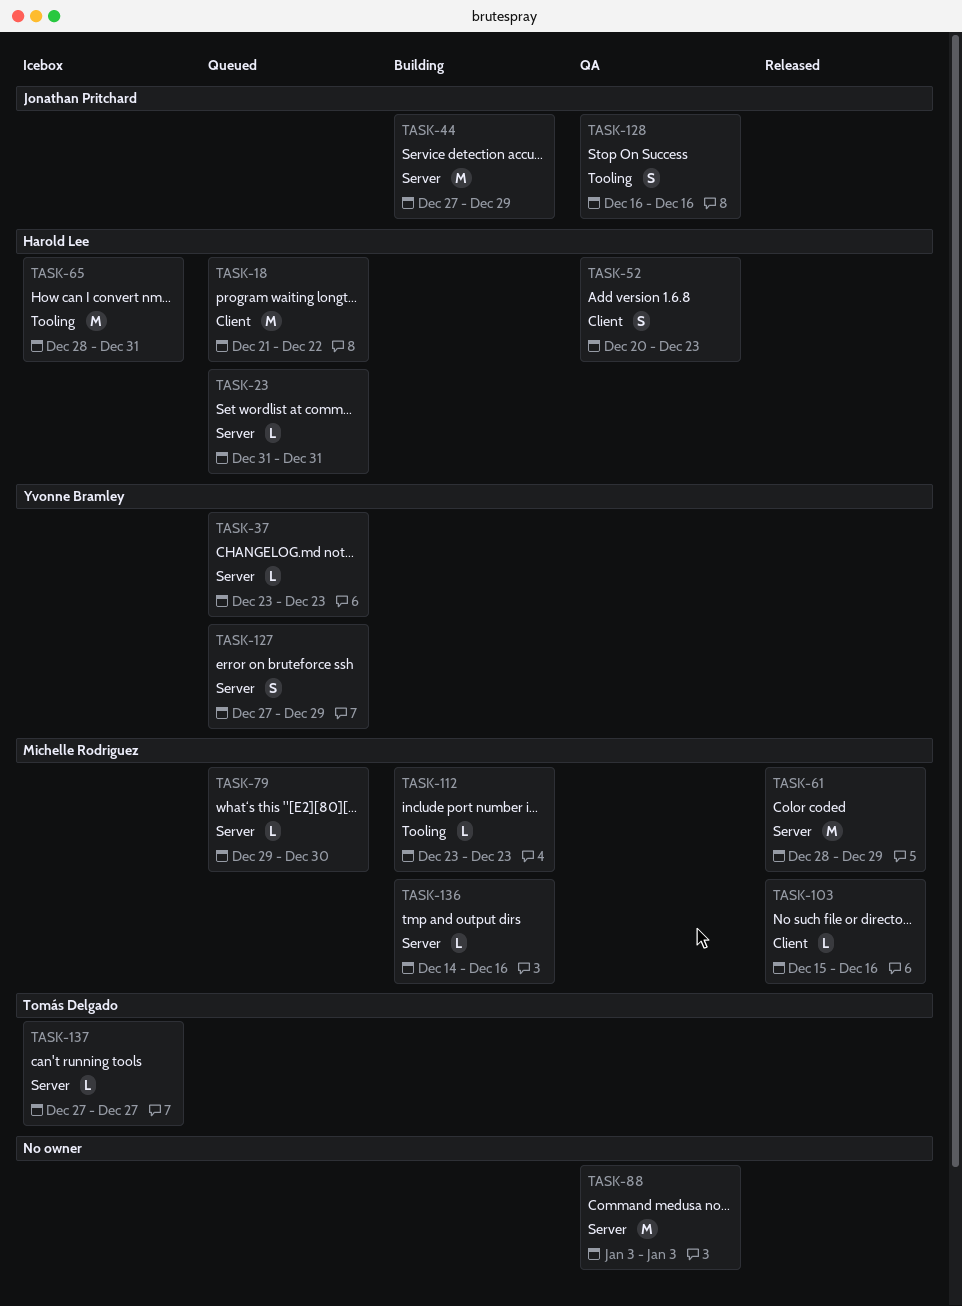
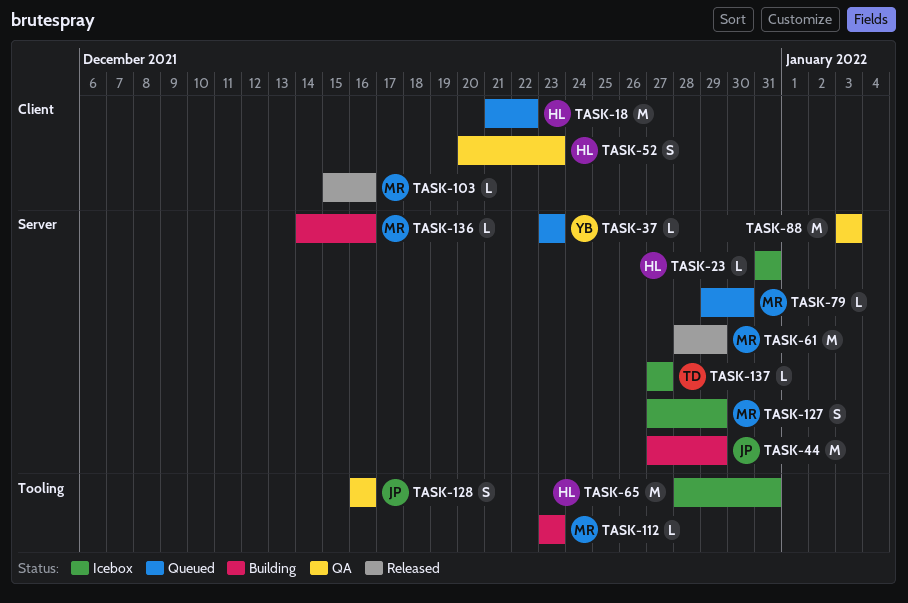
TASK-23, status: Queued -> Icebox
TASK-127, status: Queued -> Icebox
TASK-127, owner: Yvonne Bramley -> Michelle Rodriguez

